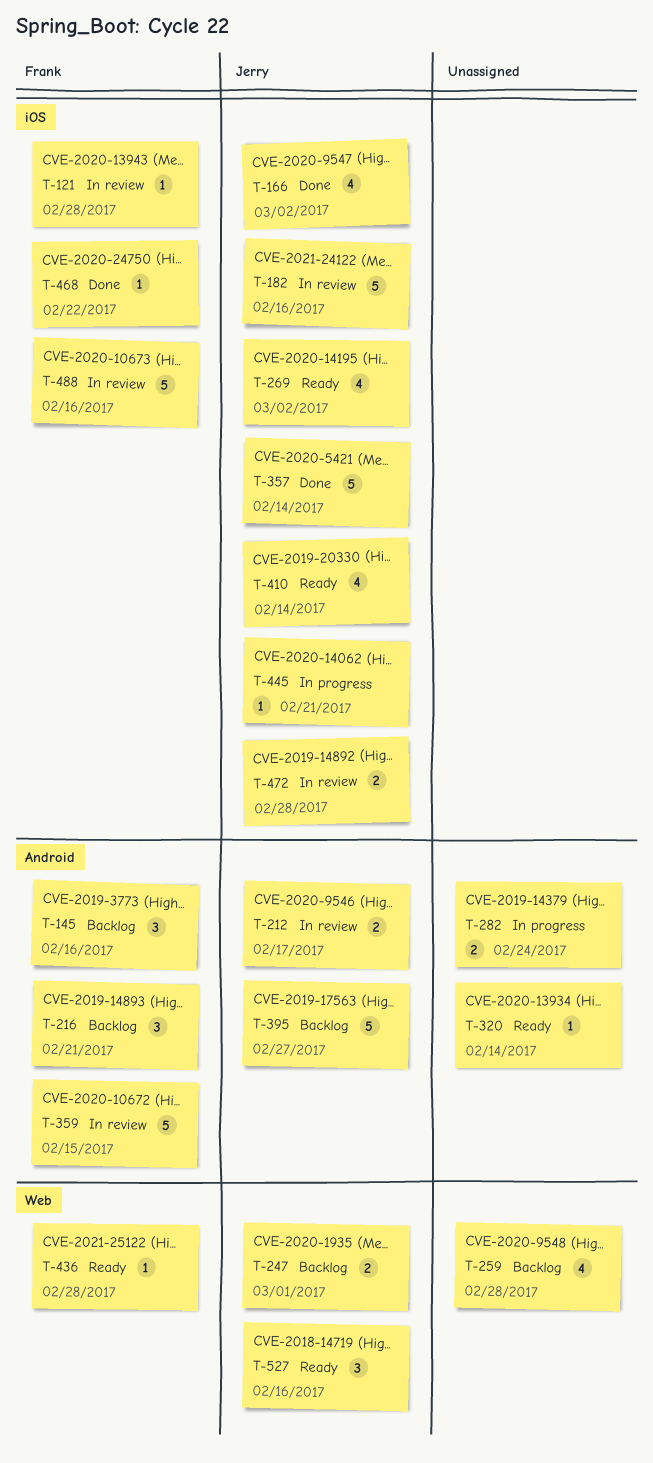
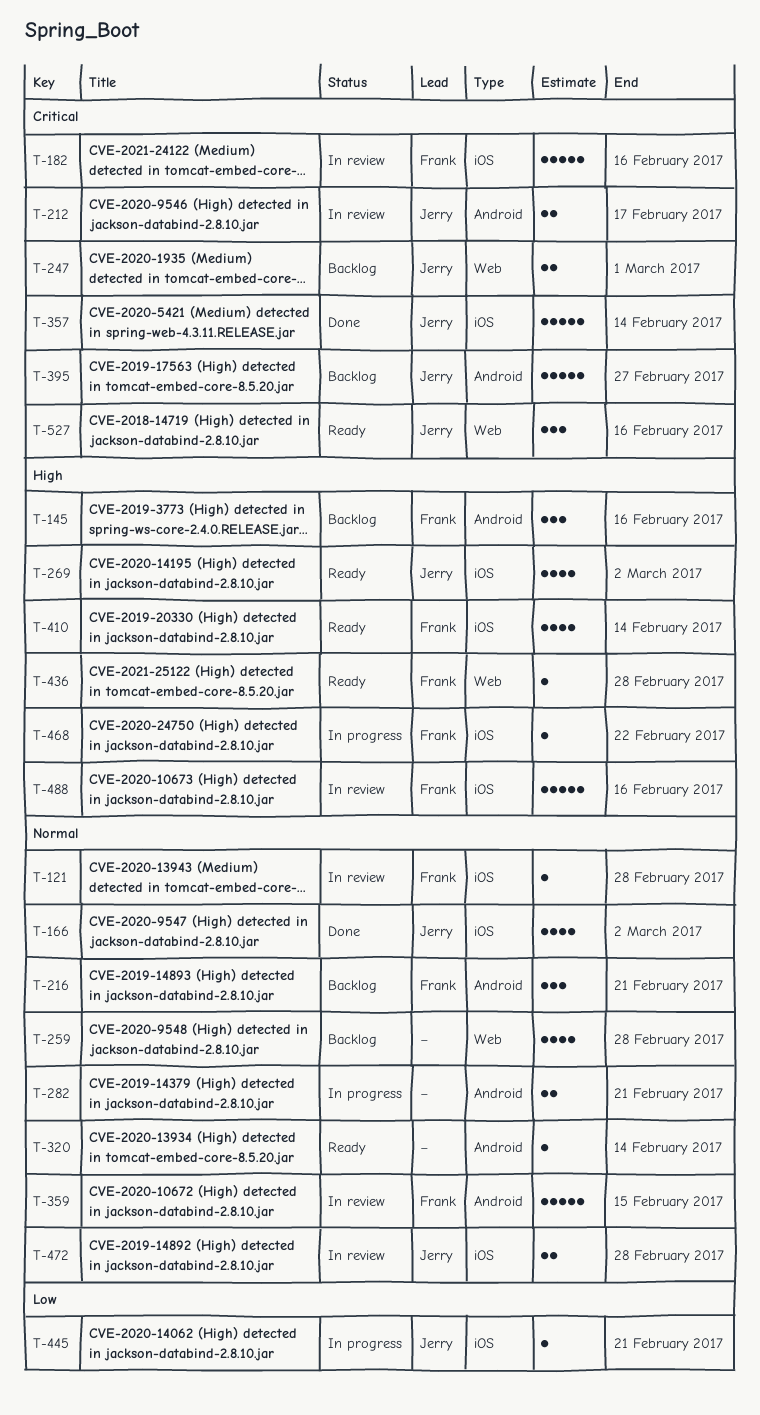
T-182, owner: Jerry -> Frank
T-282, due: Feb 24 -> Feb 21
T-410, owner: Jerry -> Frank
T-468, status: Done -> In progress

